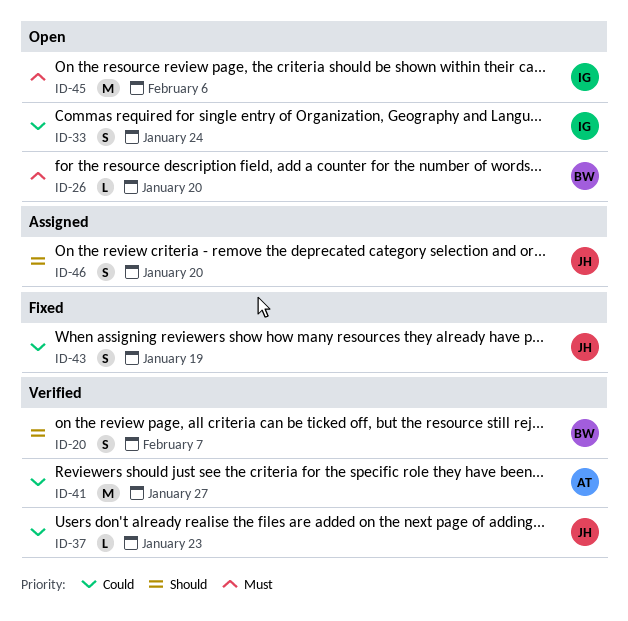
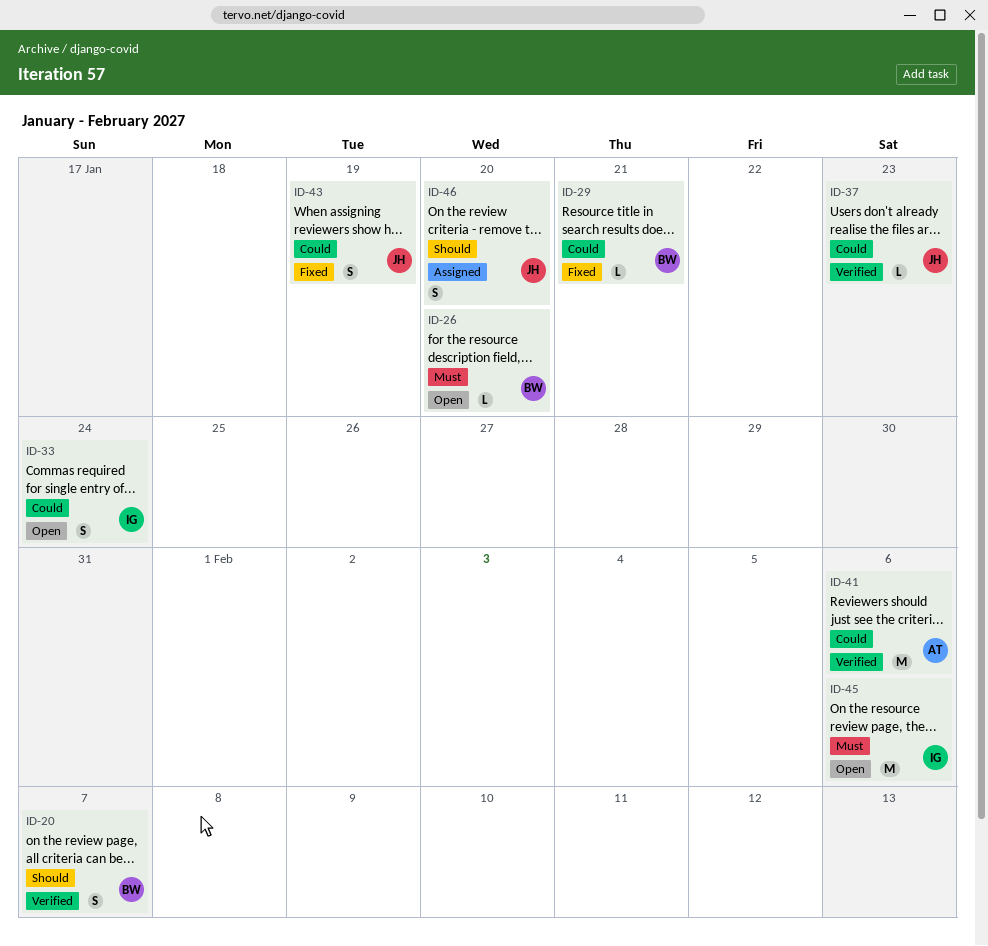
ID-29: none -> present
ID-41, due: Jan 27 -> Feb 6

